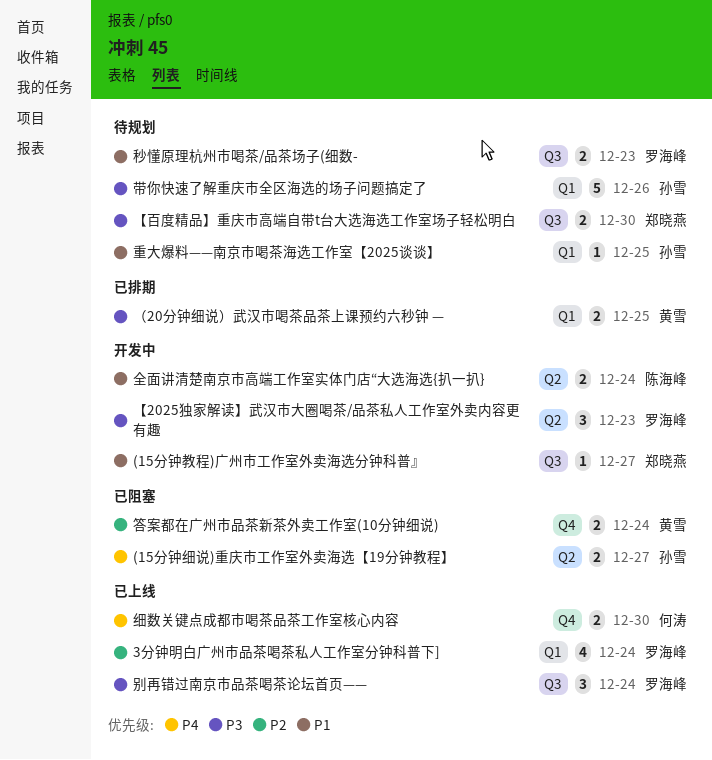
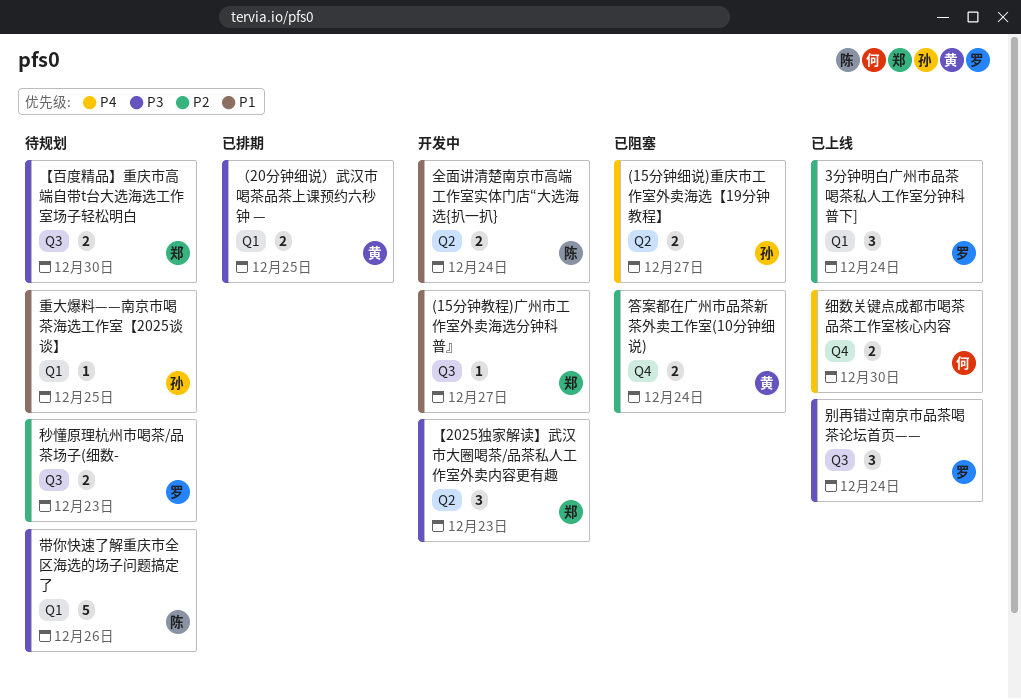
3分钟明白广州市品茶喝茶私人工作室分钟科普下], estimate: 4 -> 3
【2025独家解读】武汉市大圈喝茶/品茶私人工作室外卖内容更有趣, owner: 罗海峰 -> 郑晓燕
带你快速了解重庆市全区海选的场子问题搞定了, owner: 孙雪 -> 陈海峰
秒懂原理杭州市喝茶/品茶场子(细数-, priority: P1 -> P2

